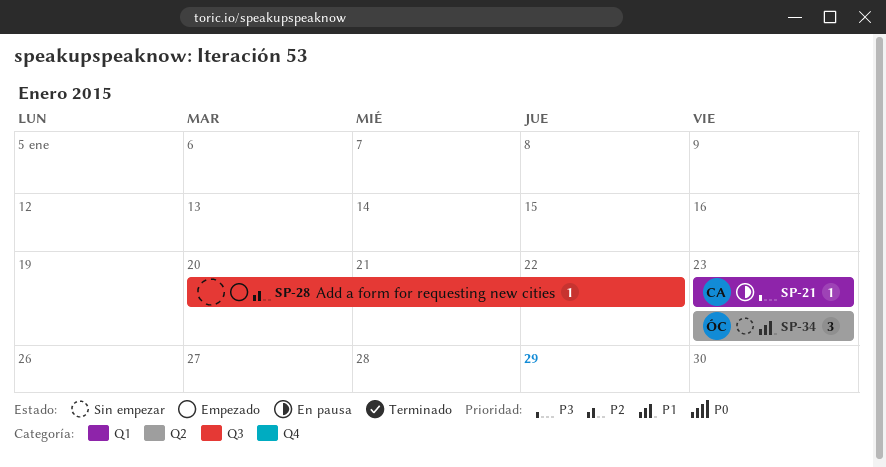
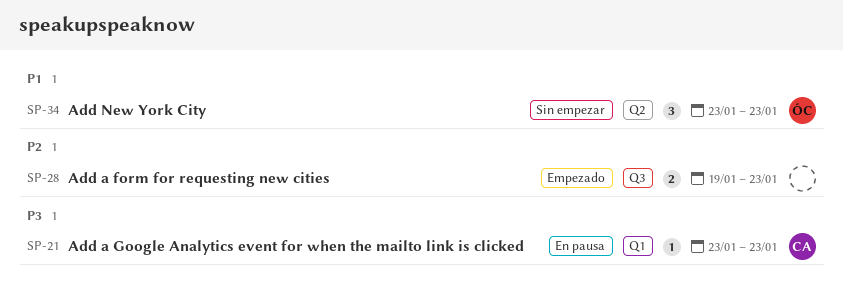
SP-28, estimate: 1 -> 2
SP-28, start: Jan 20 -> Jan 19
SP-28, due: Jan 22 -> Jan 23

